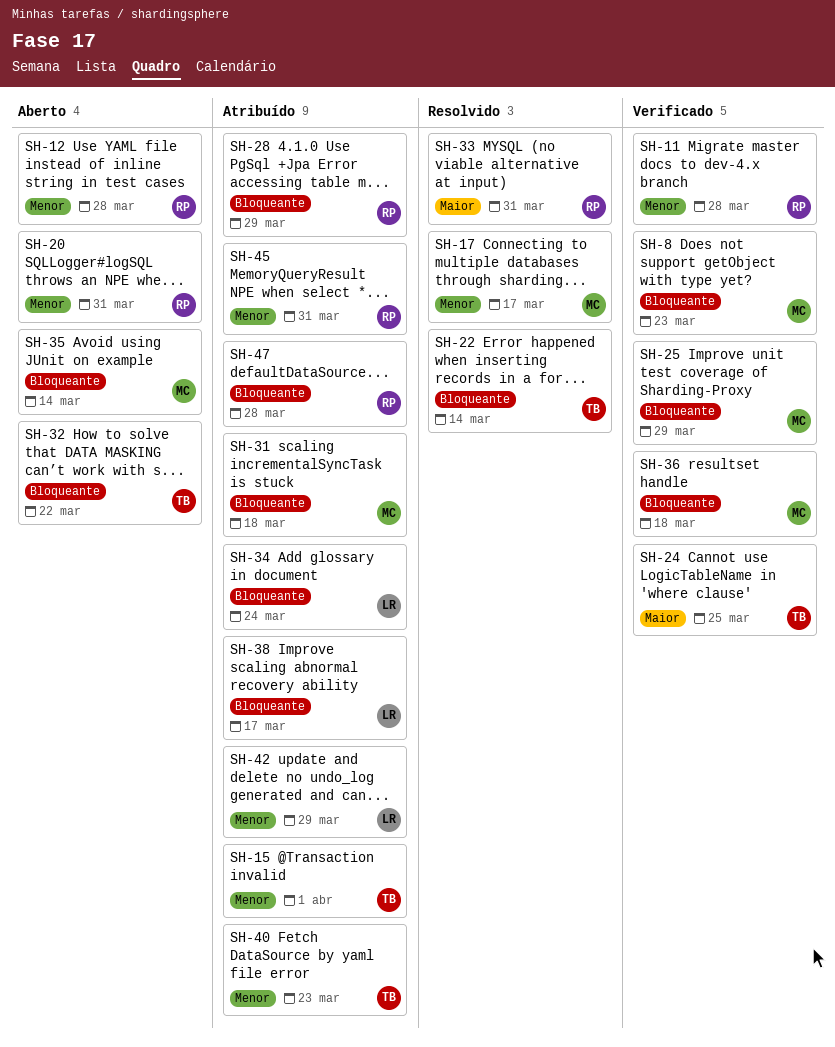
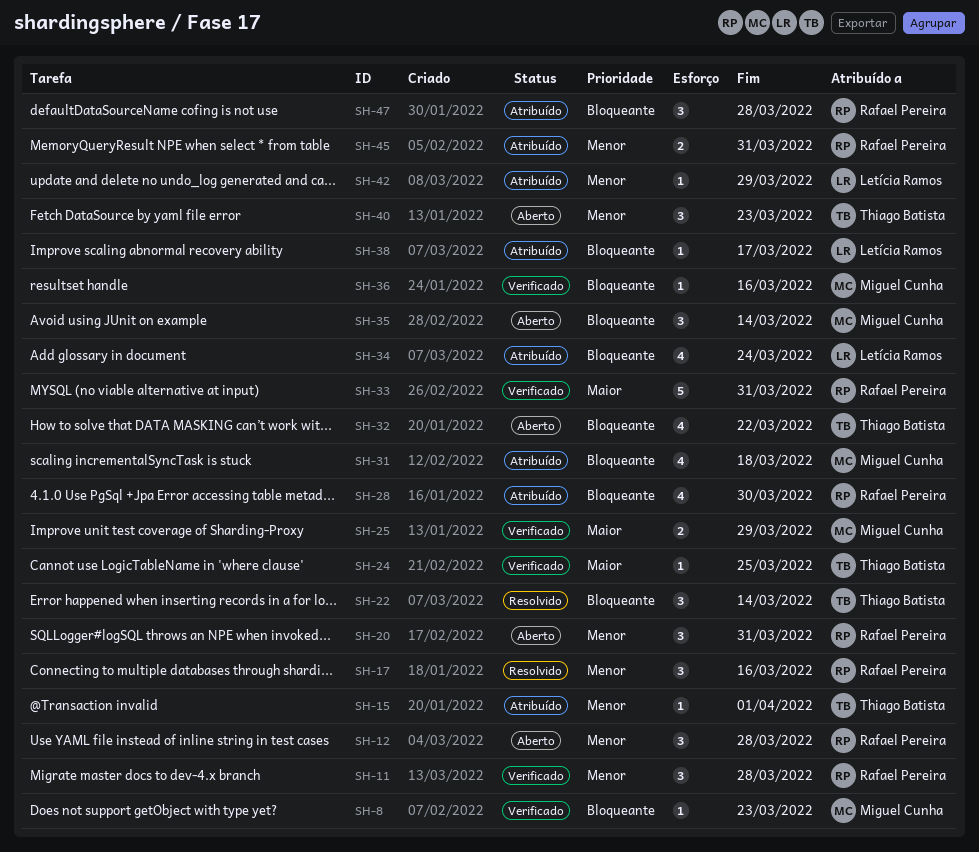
SH-17, owner: Miguel Cunha -> Rafael Pereira
SH-17, due: Mar 17 -> Mar 16
SH-25, priority: Bloqueante -> Maior
SH-28, due: Mar 29 -> Mar 30
SH-33, status: Resolvido -> Verificado
SH-36, due: Mar 18 -> Mar 16
SH-40, status: Atribuído -> Aberto

